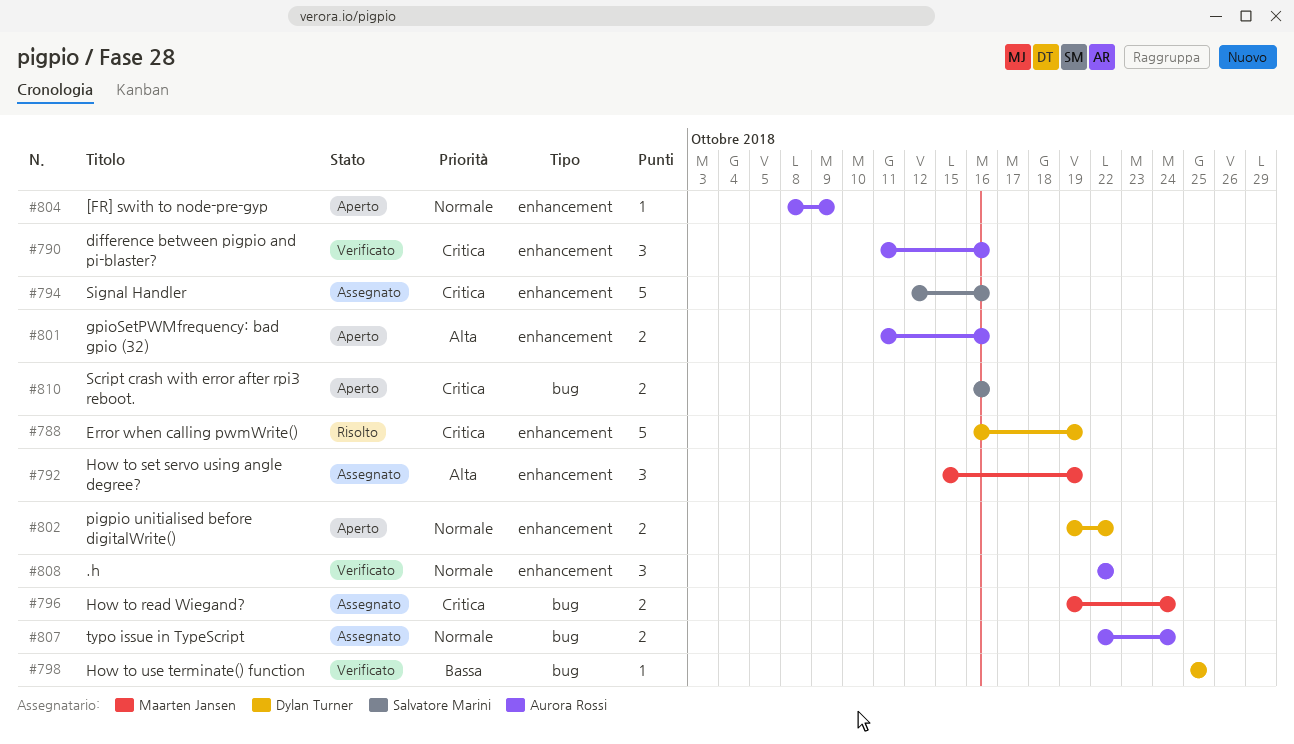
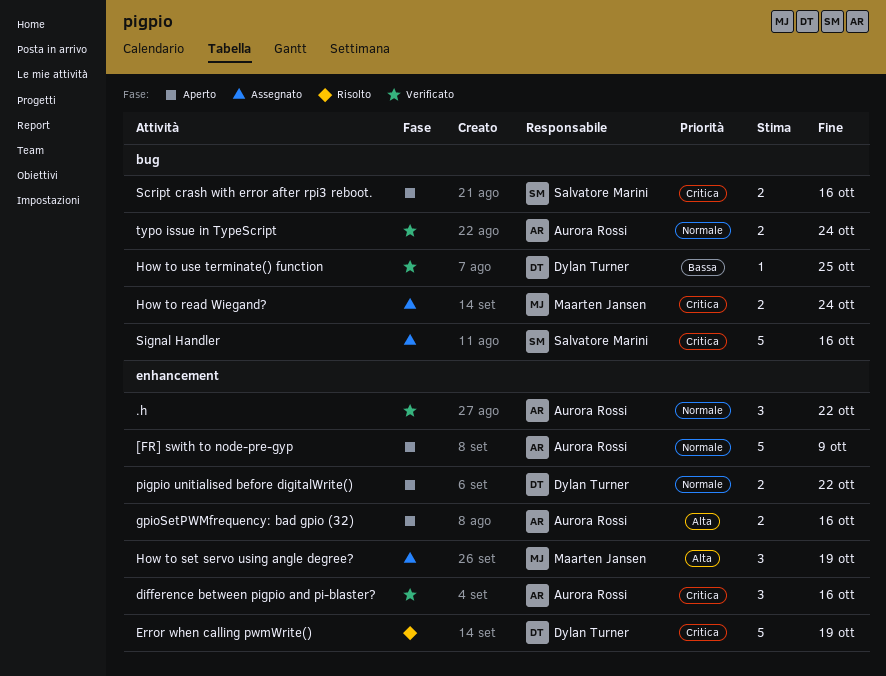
[FR] swith to node-pre-gyp, estimate: 1 -> 5
Signal Handler, label: enhancement -> bug
typo issue in TypeScript, status: Assegnato -> Verificato

